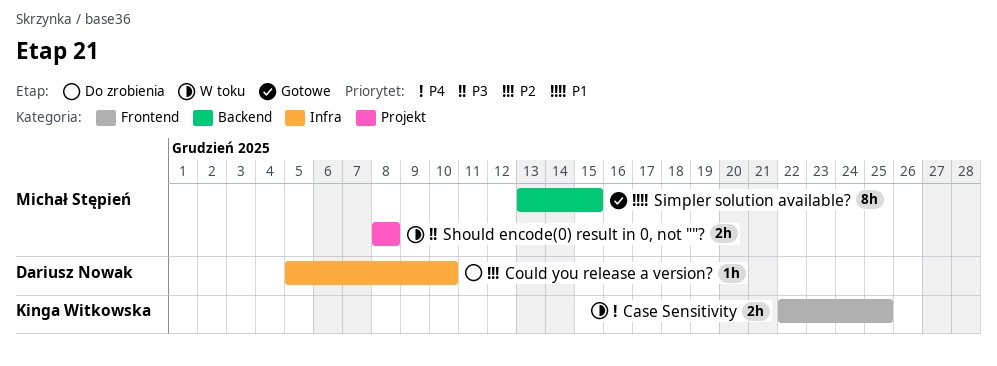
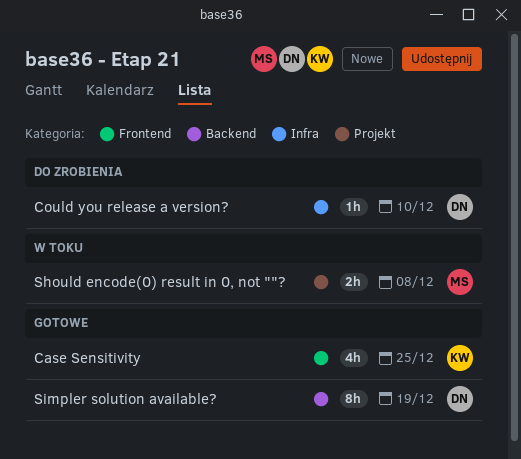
Case Sensitivity, status: W toku -> Gotowe
Case Sensitivity, estimate: 2h -> 4h
Simpler solution available?, owner: Michał Stępień -> Dariusz Nowak
Simpler solution available?, due: Dec 15 -> Dec 19

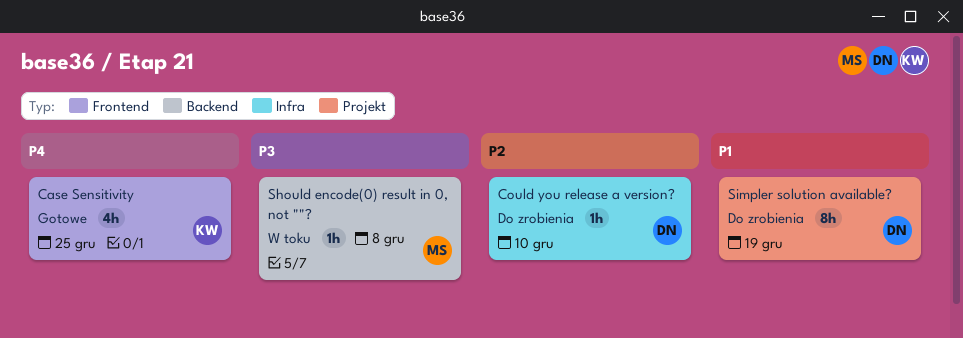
Should encode(0) result in 0, not ""?, label: Projekt -> Backend
Should encode(0) result in 0, not ""?, estimate: 2h -> 1h
Simpler solution available?, status: Gotowe -> Do zrobienia
Simpler solution available?, label: Backend -> Projekt

